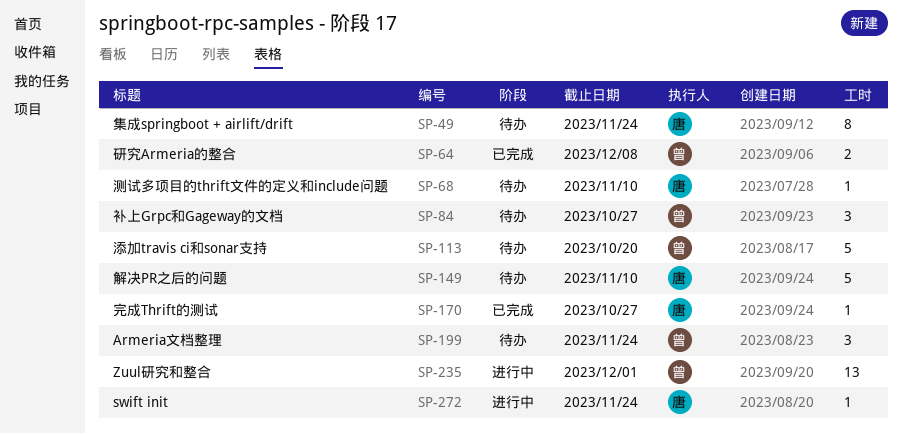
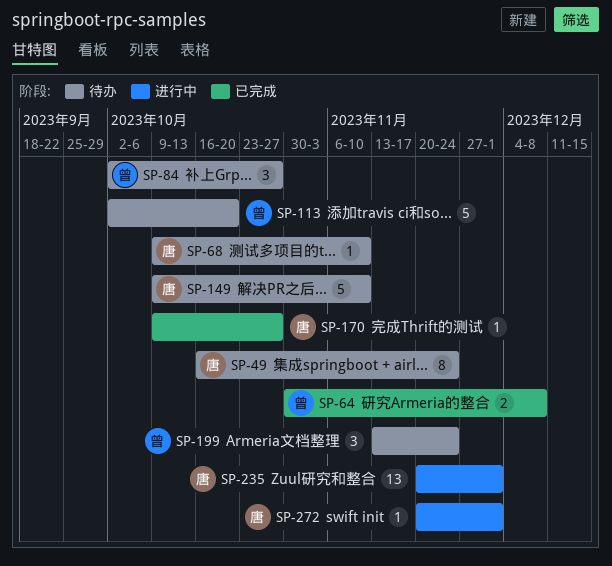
SP-235, owner: 曾 -> 唐
SP-272, due: Nov 24 -> Dec 1

